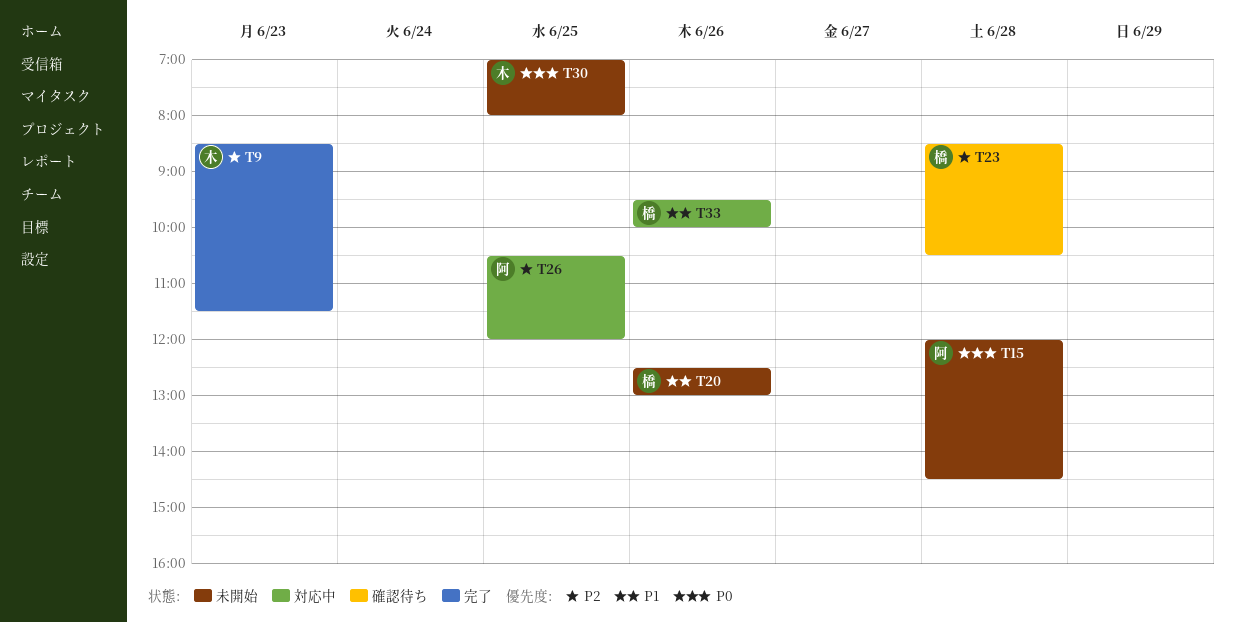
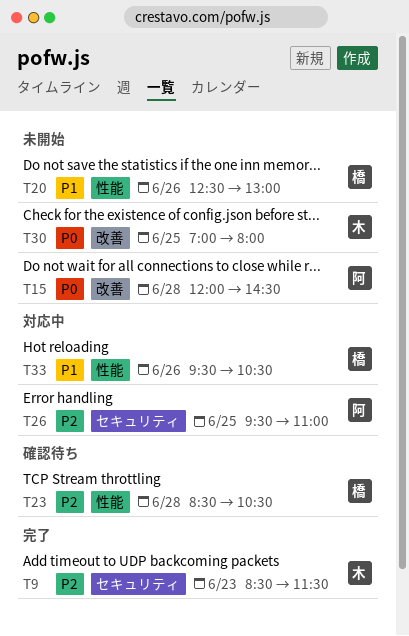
T26, begins: 10:30 -> 09:30
T26, ends: 12:00 -> 11:00
T33, ends: 10:00 -> 10:30

